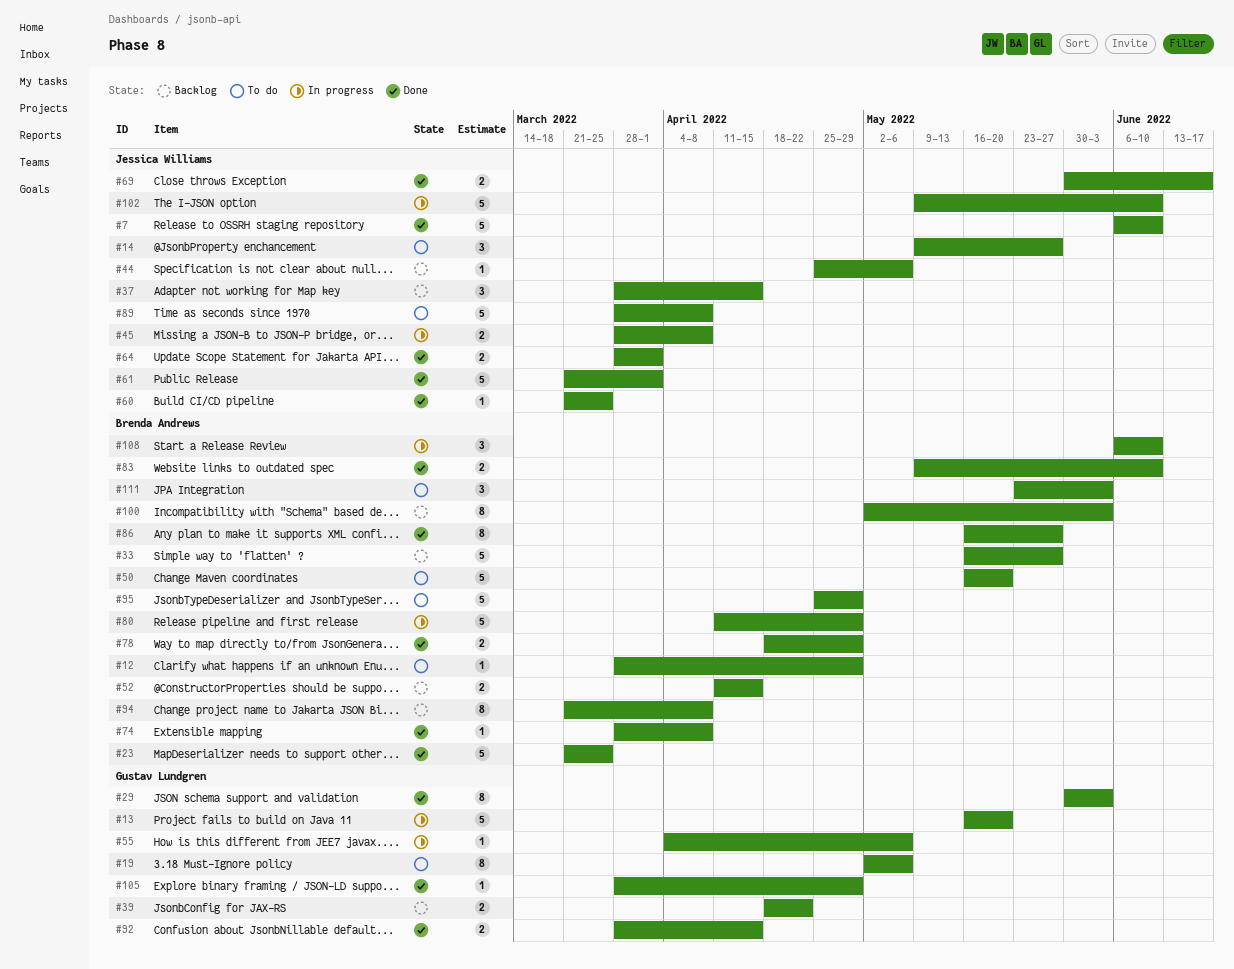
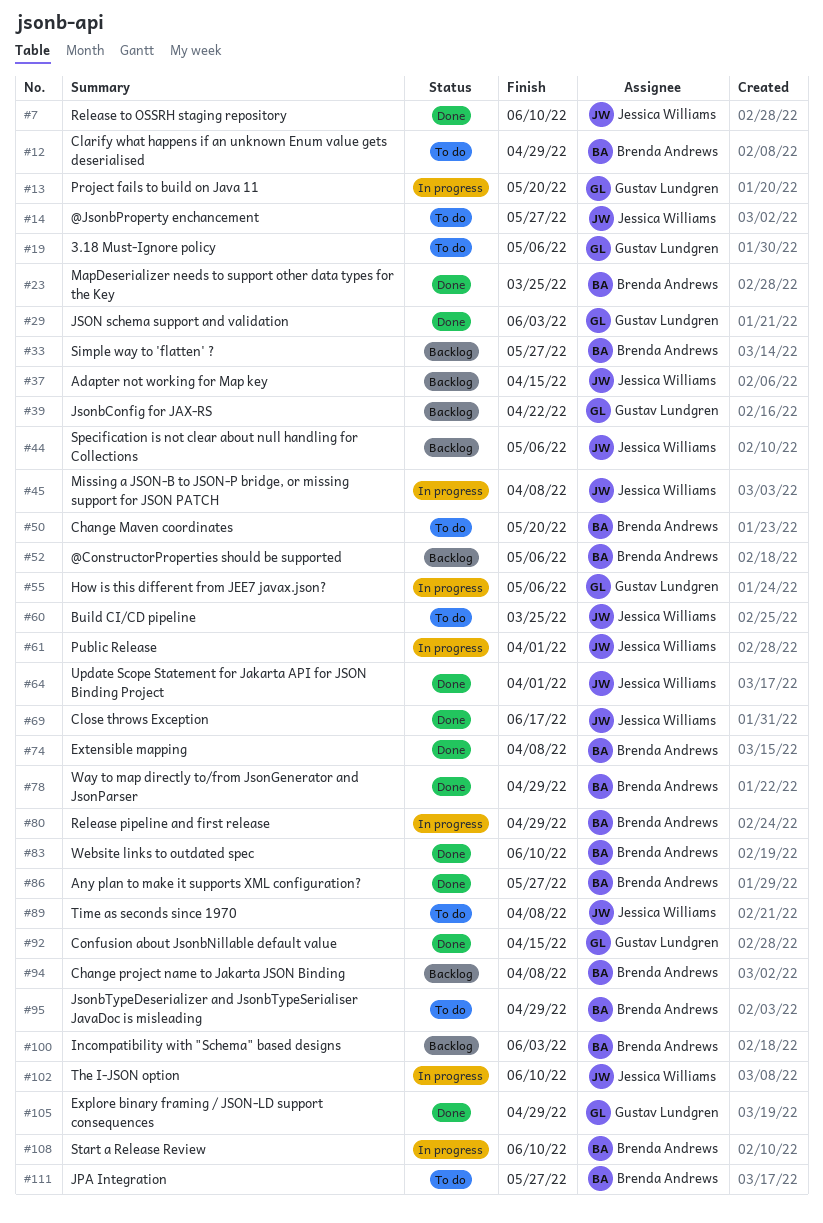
#52, due: Apr 15 -> May 6
#60, status: Done -> To do
#61, status: Done -> In progress
#111, due: Jun 3 -> May 27

